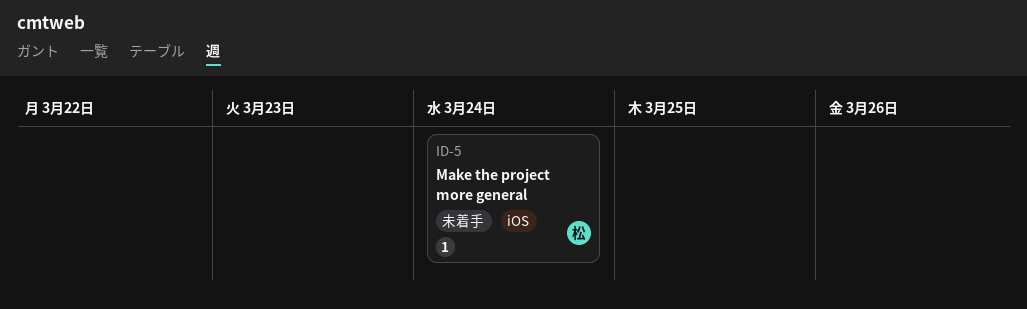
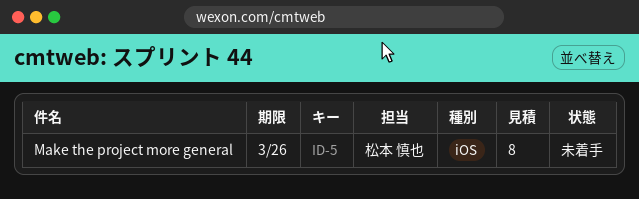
ID-5, estimate: 1 -> 8
ID-5, due: Mar 24 -> Mar 26

